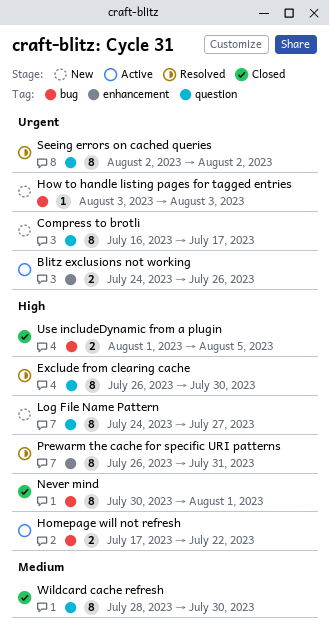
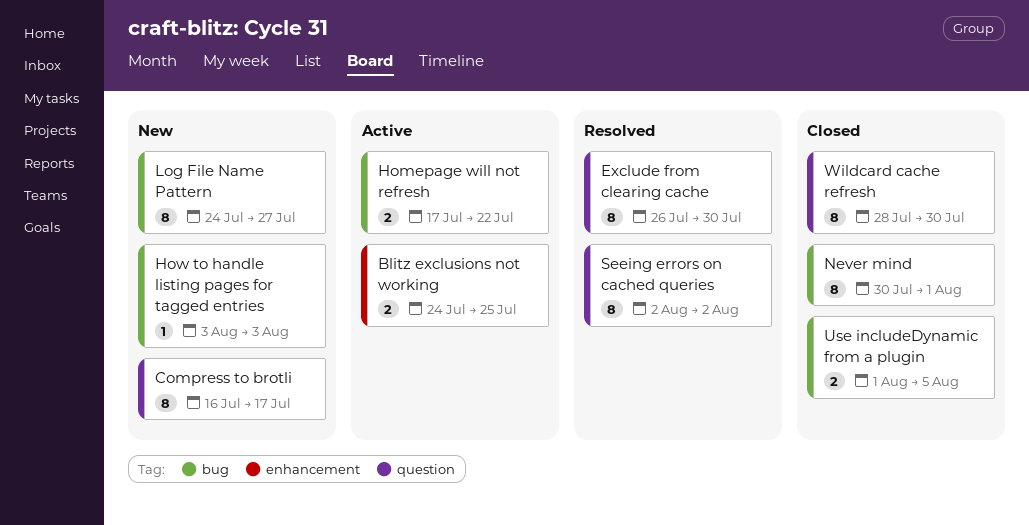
Blitz exclusions not working, due: Jul 26 -> Jul 25
Log File Name Pattern, label: question -> bug
Prewarm the cache for specific URI patterns: present -> none

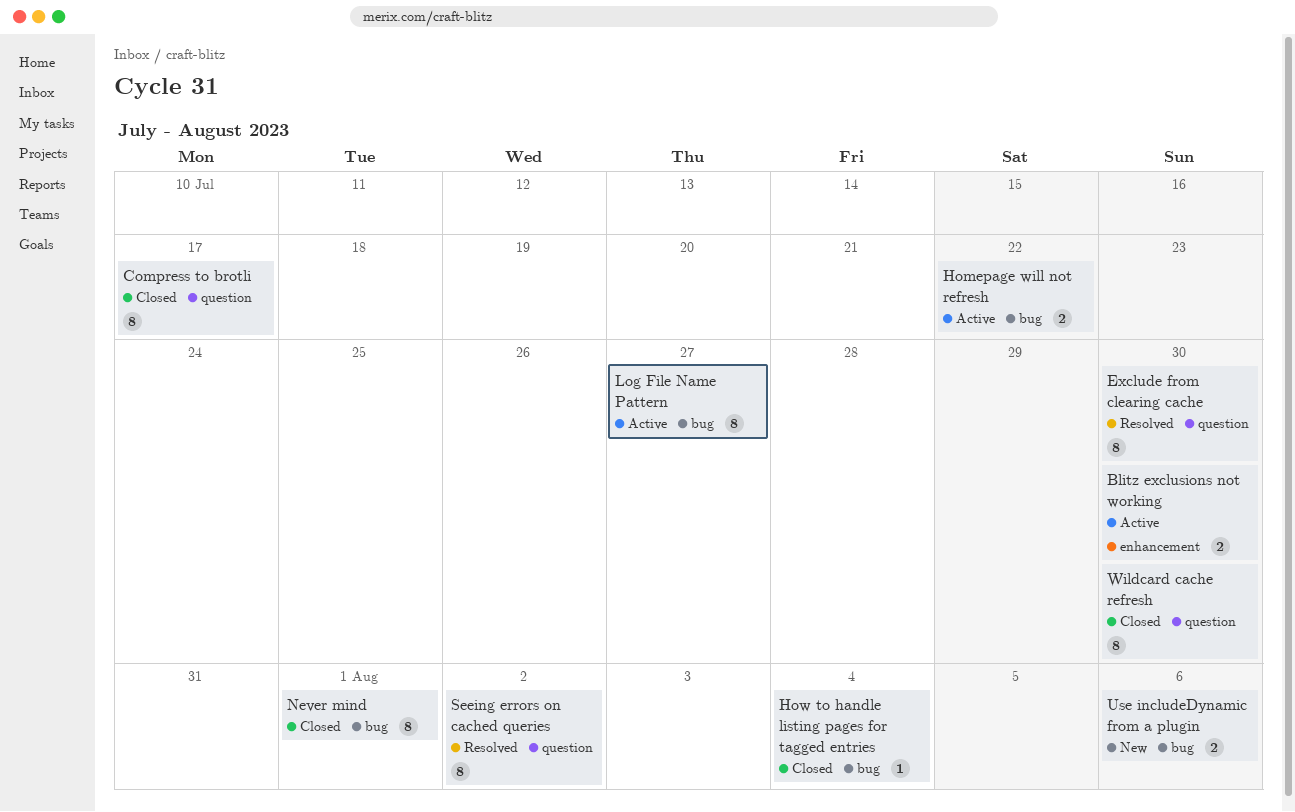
Blitz exclusions not working, due: Jul 25 -> Jul 30
Compress to brotli, status: New -> Closed
How to handle listing pages for tagged entries, status: New -> Closed
How to handle listing pages for tagged entries, due: Aug 3 -> Aug 4
Log File Name Pattern, status: New -> Active
Use includeDynamic from a plugin, status: Closed -> New
Use includeDynamic from a plugin, due: Aug 5 -> Aug 6

